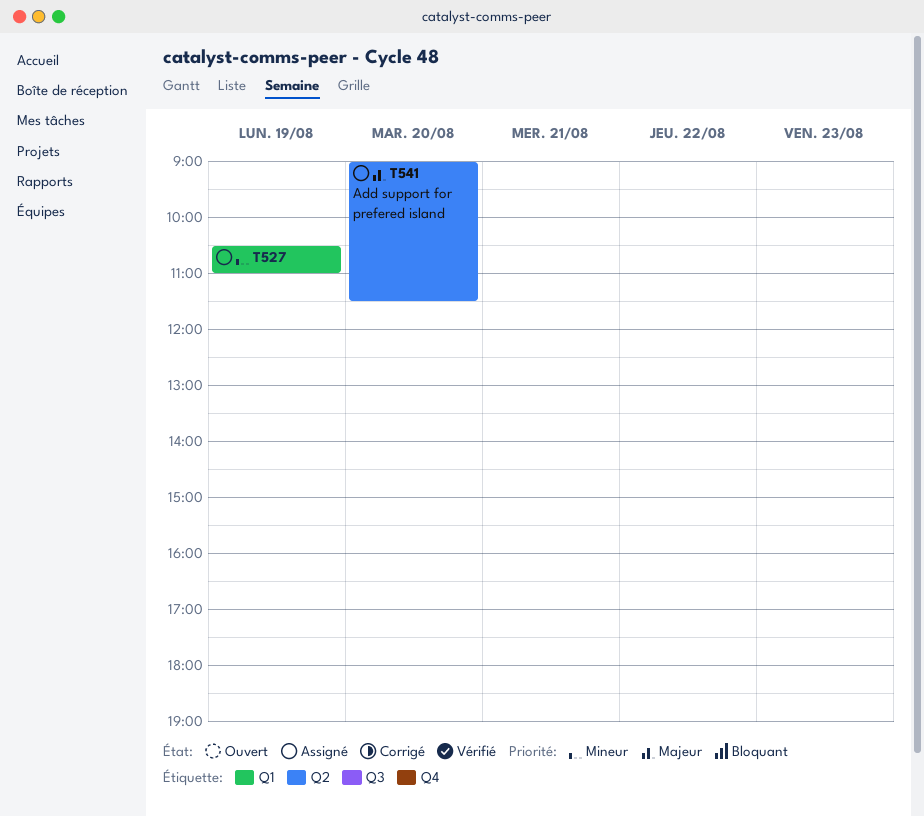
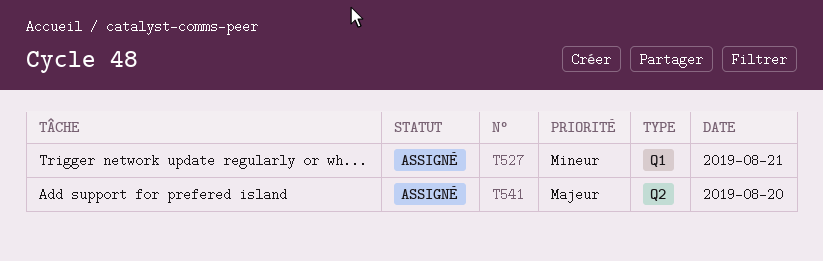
T527, day: Aug 19 -> Aug 21

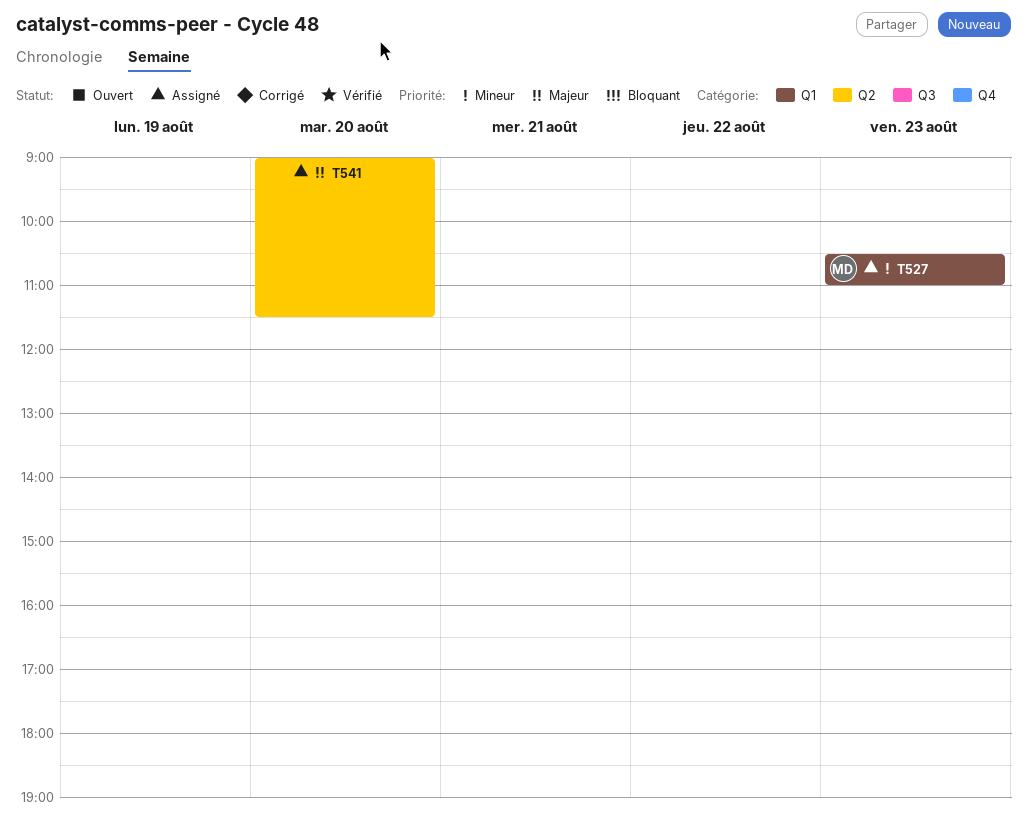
T527, day: Aug 21 -> Aug 23

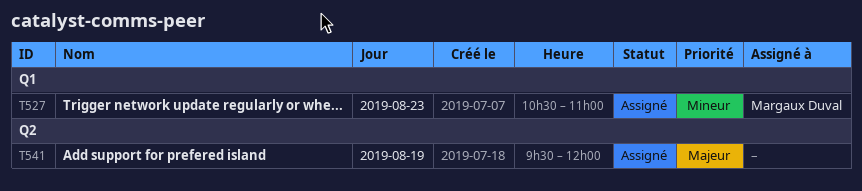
T541, day: Aug 20 -> Aug 19
T541, begins: 09:00 -> 09:30
T541, ends: 11:30 -> 12:00

